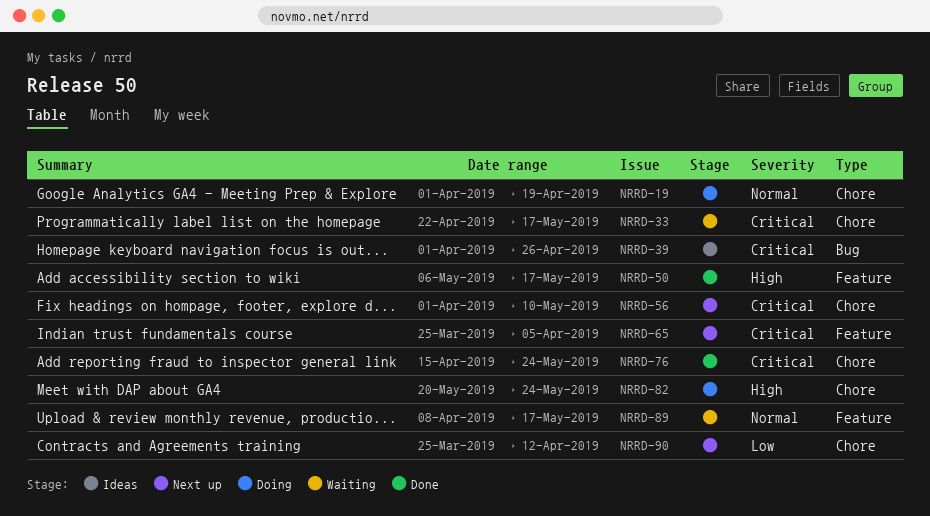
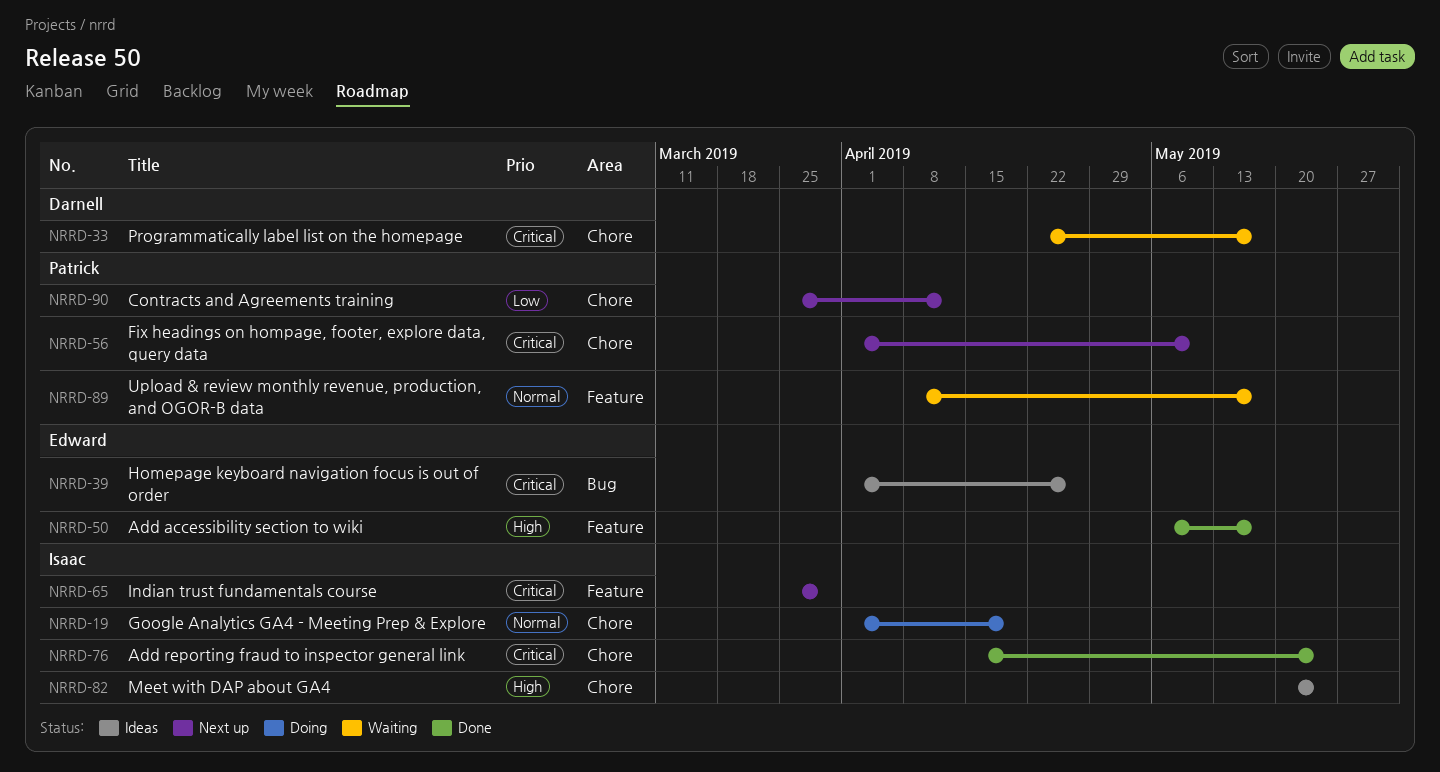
NRRD-65, due: Apr 5 -> Mar 29
NRRD-82, status: Doing -> Ideas

